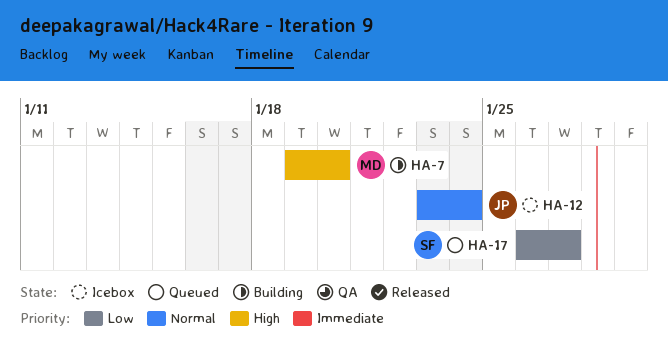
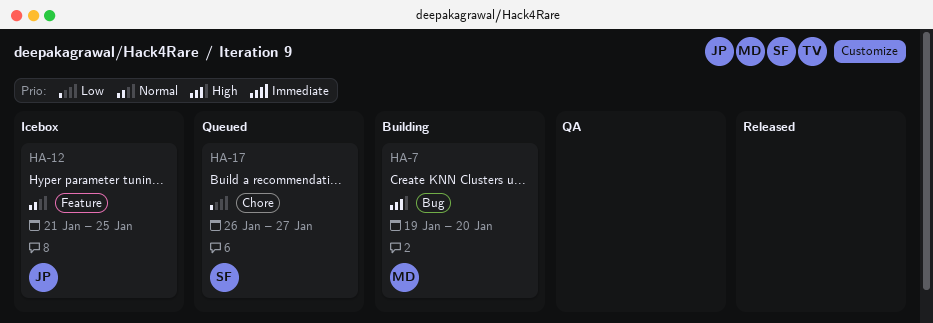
HA-12, start: Jan 23 -> Jan 21
HA-12, due: Jan 24 -> Jan 25

